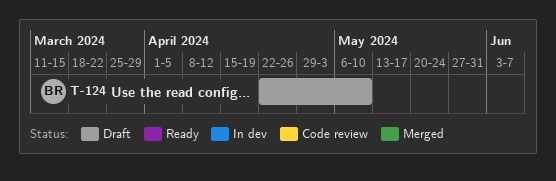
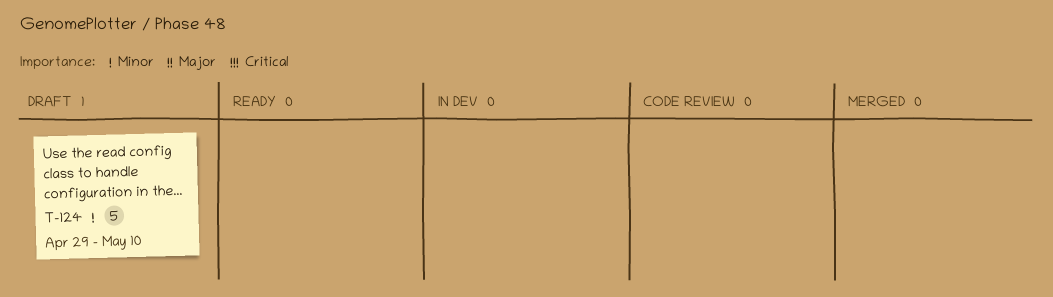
T-124, start: Apr 22 -> Apr 29

